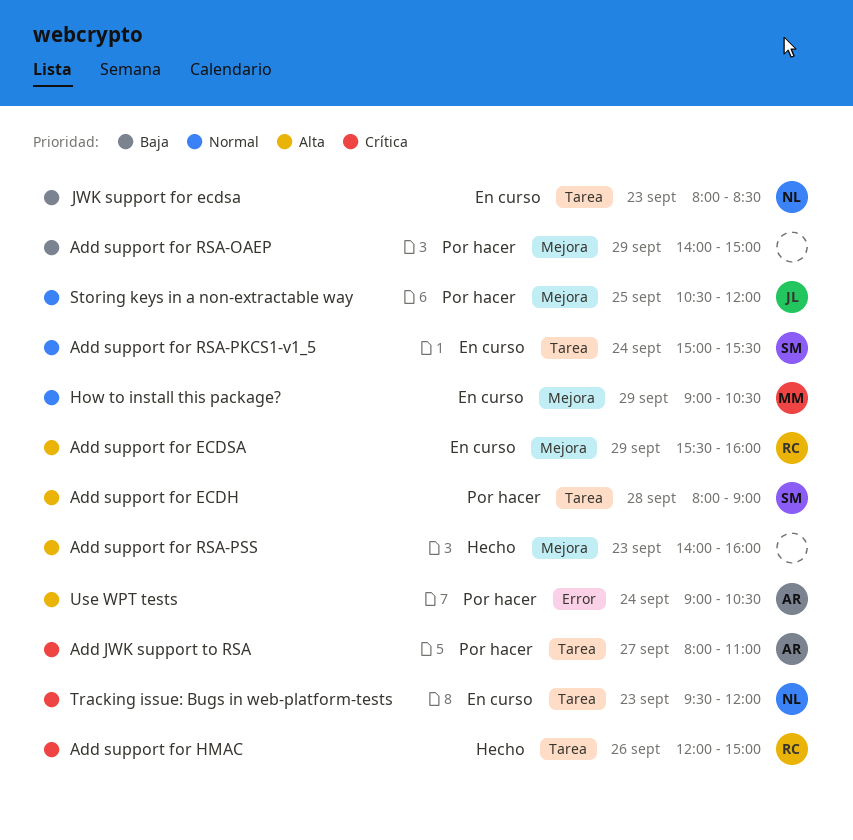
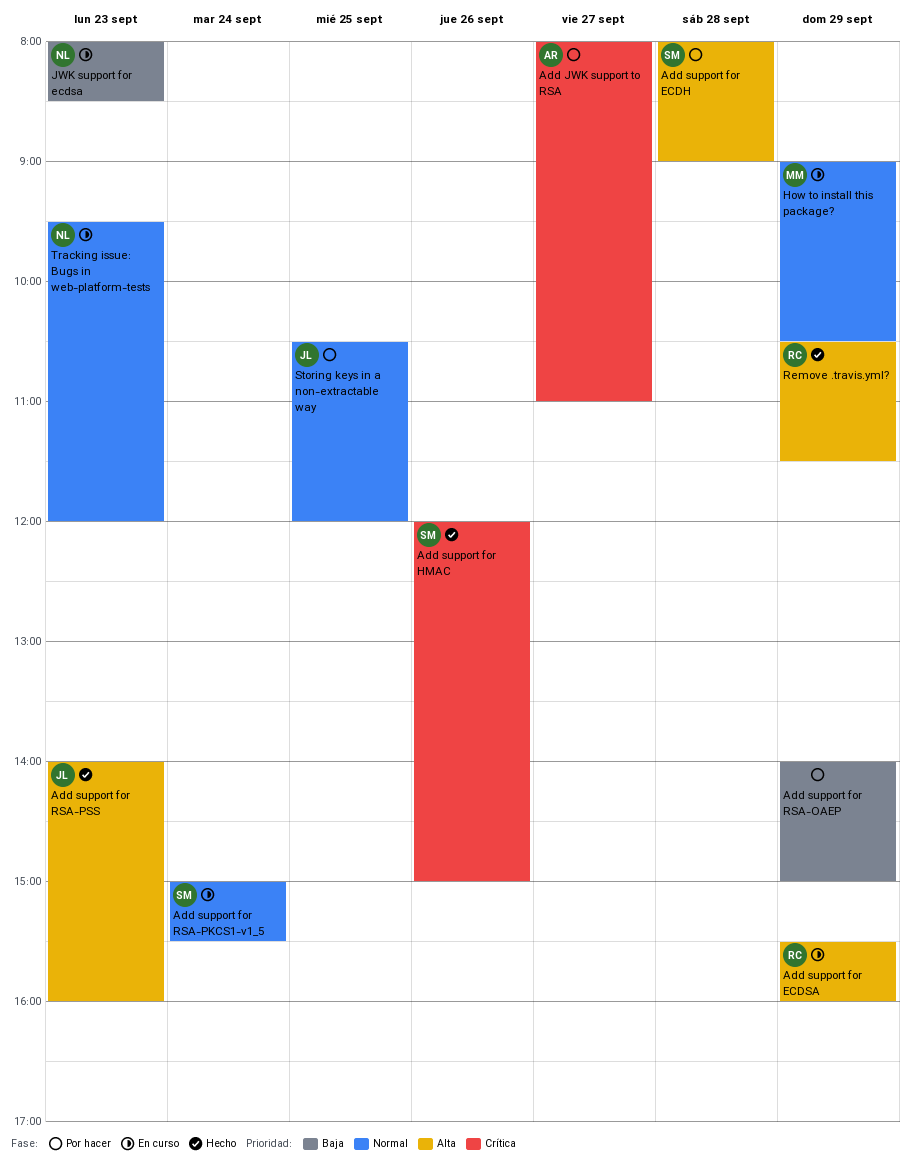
Add support for HMAC, owner: RC -> SM
Add support for RSA-PSS, owner: none -> JL
Remove .travis.yml?: none -> present
Tracking issue: Bugs in web-platform-tests, priority: Crítica -> Normal
Use WPT tests: present -> none

